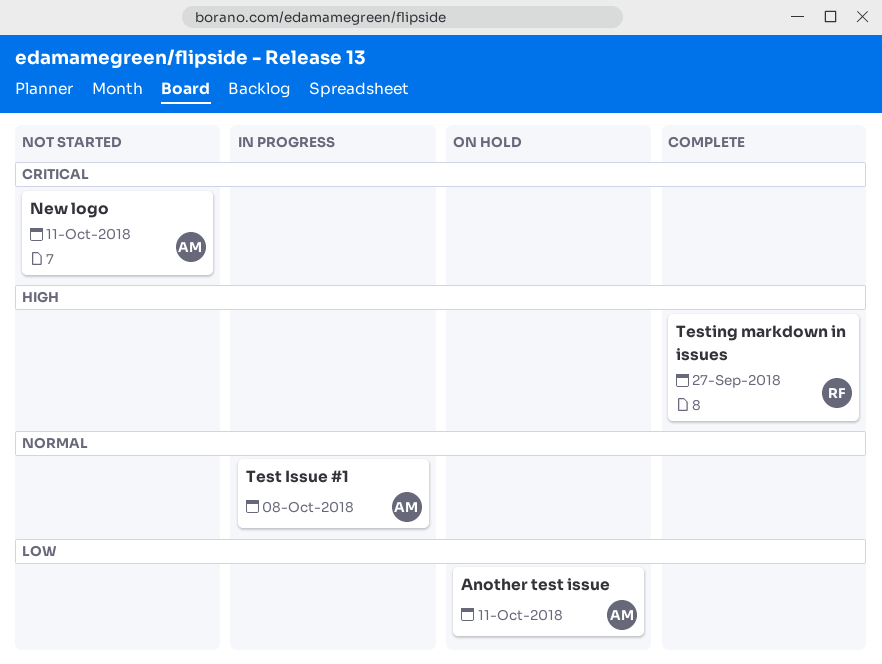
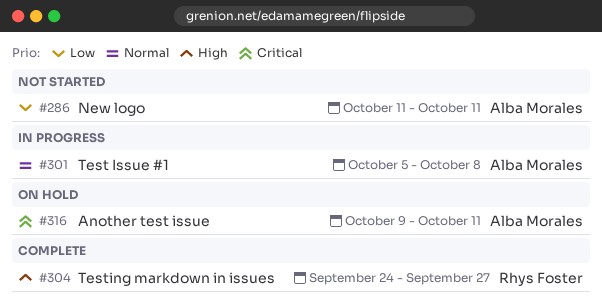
Another test issue, priority: Low -> Critical
New logo, priority: Critical -> Low

